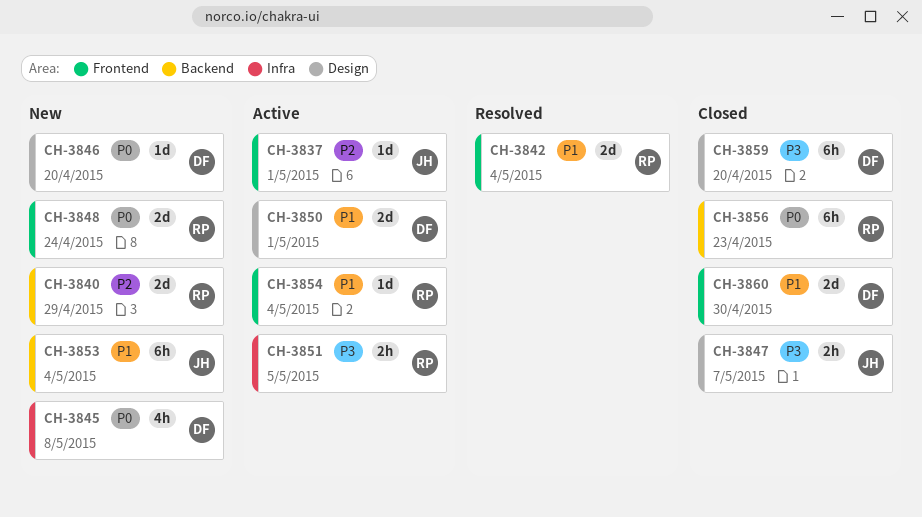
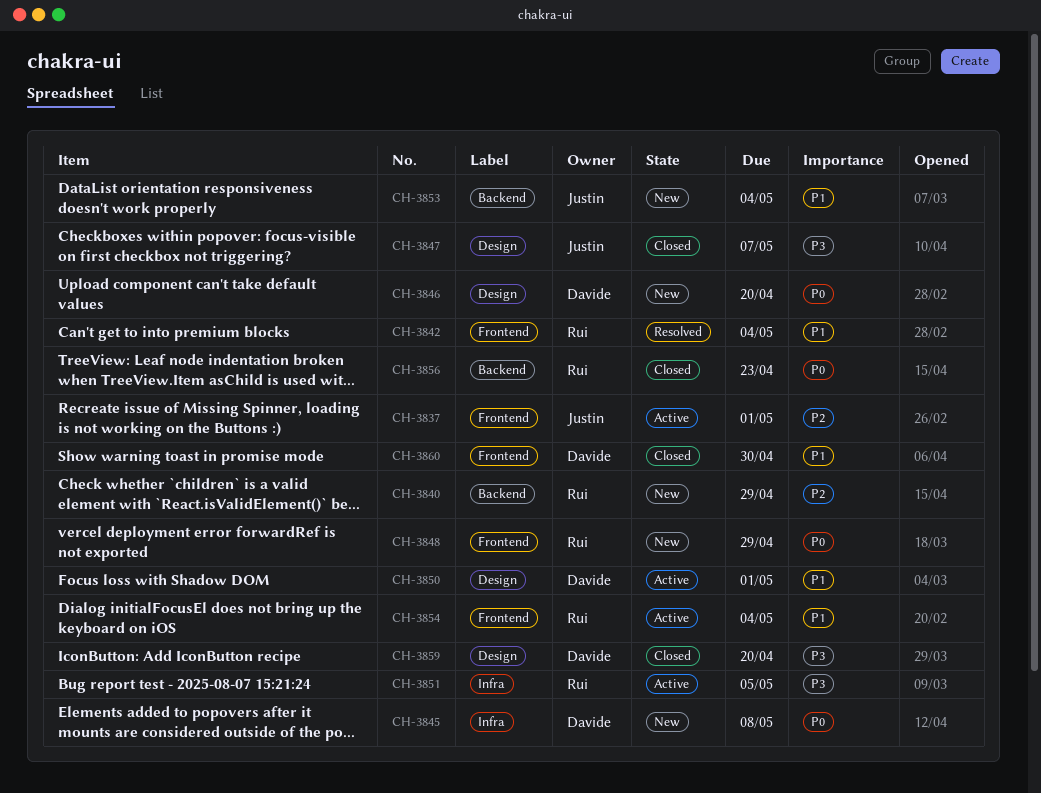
CH-3848, due: Apr 24 -> Apr 29

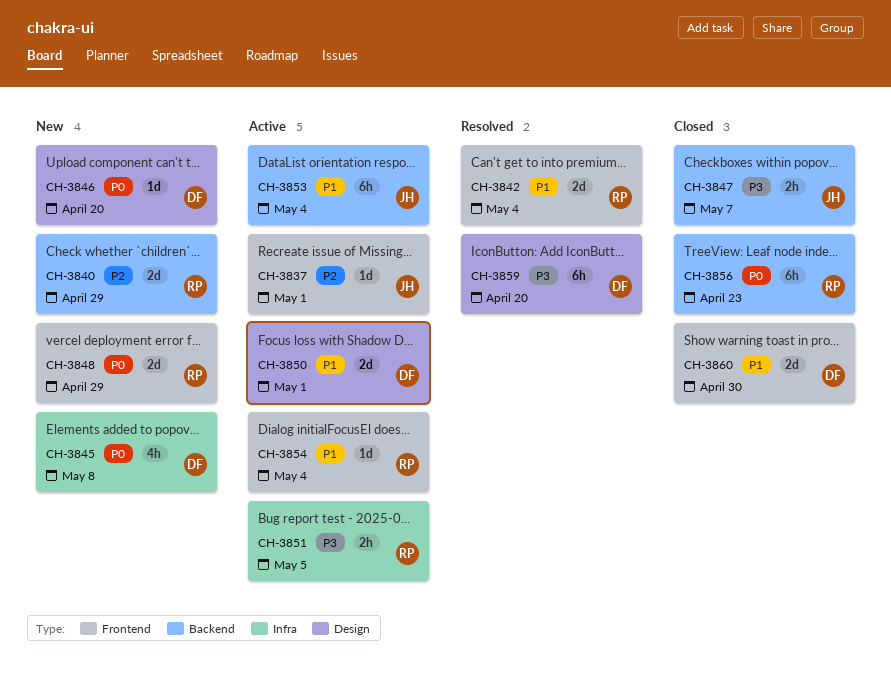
CH-3847, label: Design -> Backend
CH-3853, status: New -> Active
CH-3859, status: Closed -> Resolved

